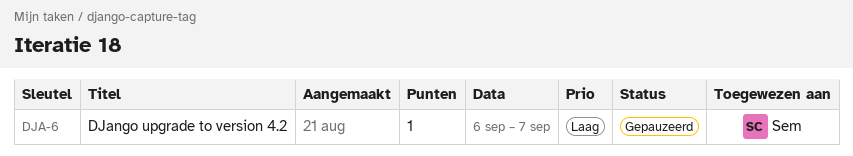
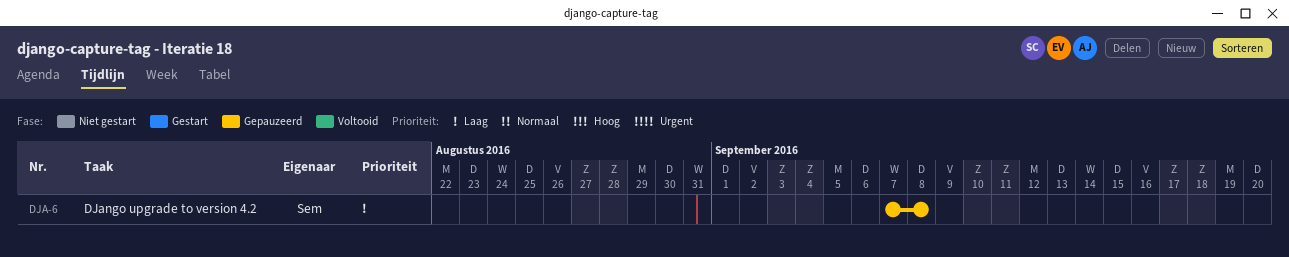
DJA-6, start: Sep 6 -> Sep 7
DJA-6, due: Sep 7 -> Sep 8

